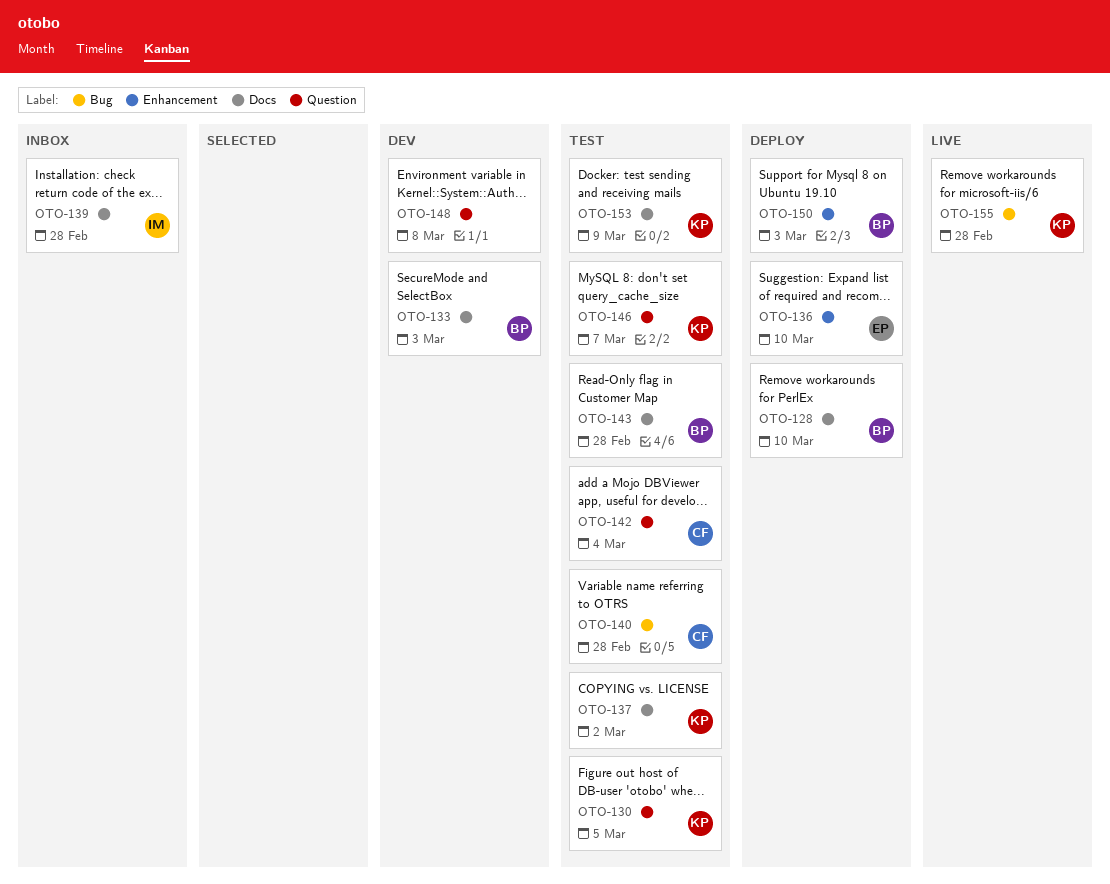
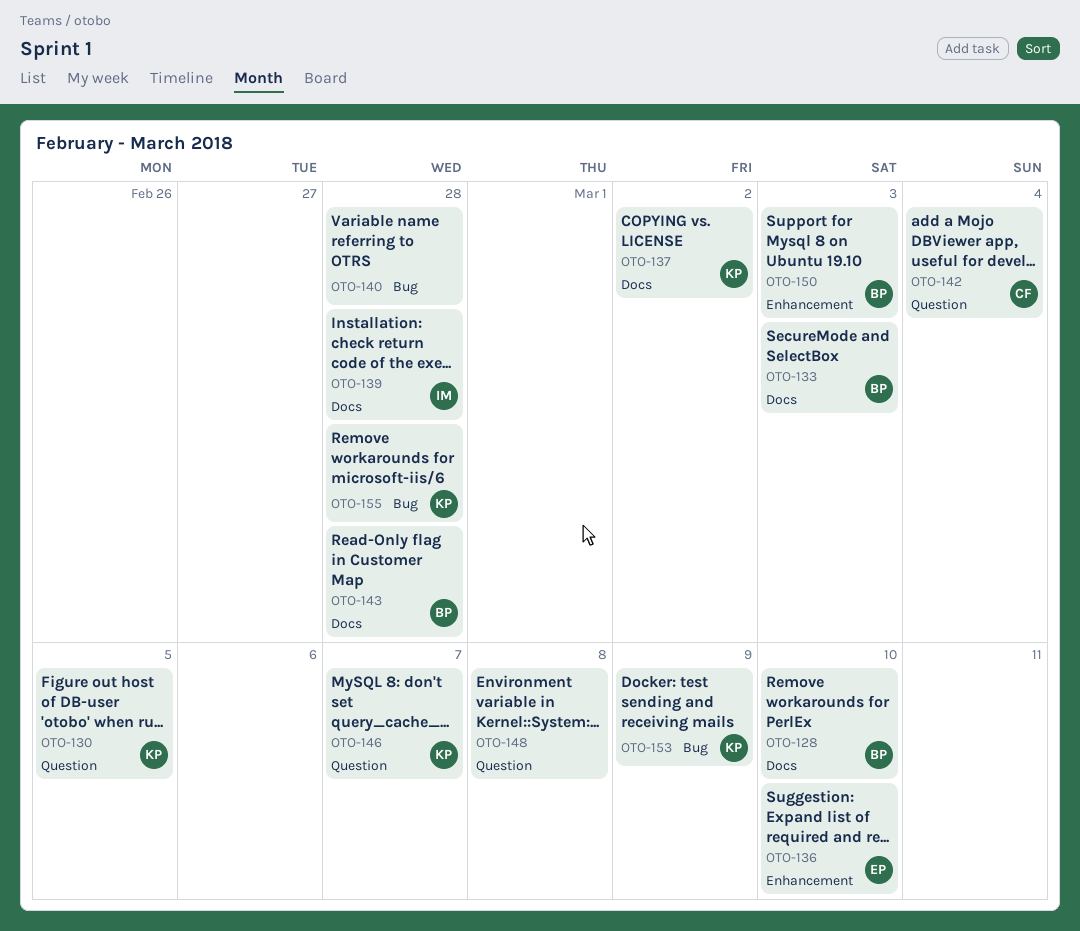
OTO-140, owner: CF -> none
OTO-153, label: Docs -> Bug

